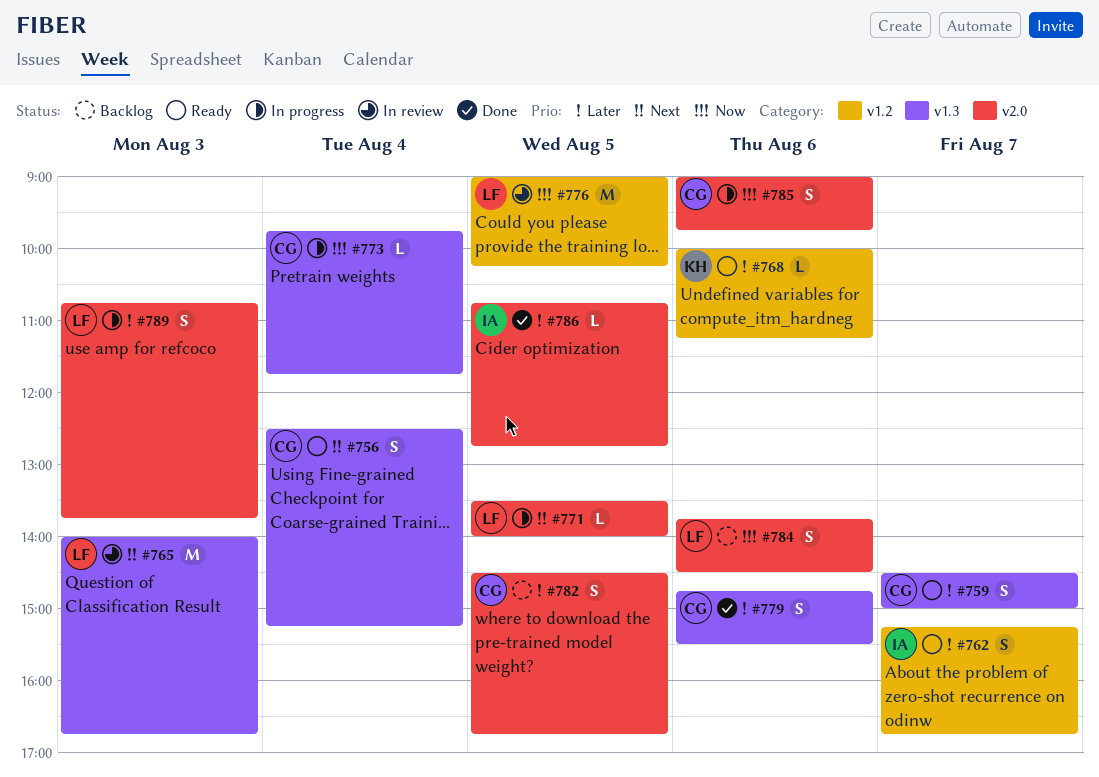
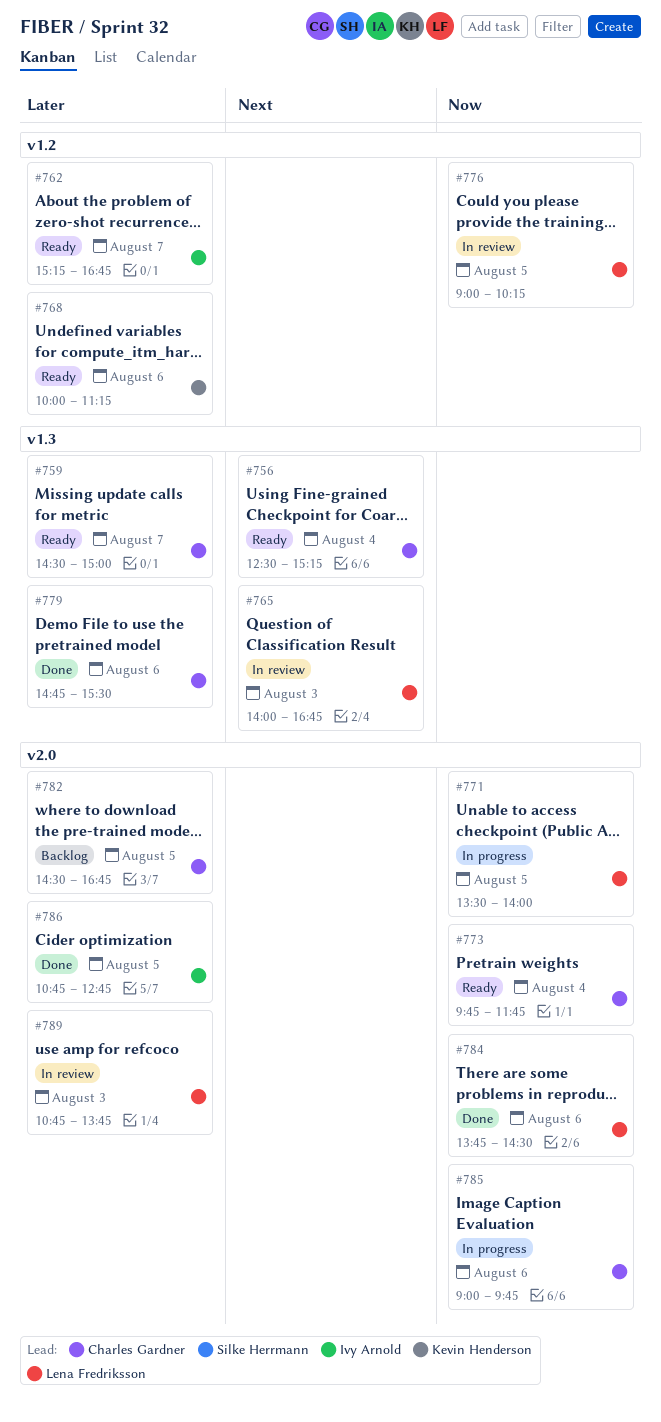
#771, priority: Next -> Now
#773, status: In progress -> Ready
#773, label: v1.3 -> v2.0
#784, status: Backlog -> Done
#789, status: In progress -> In review

